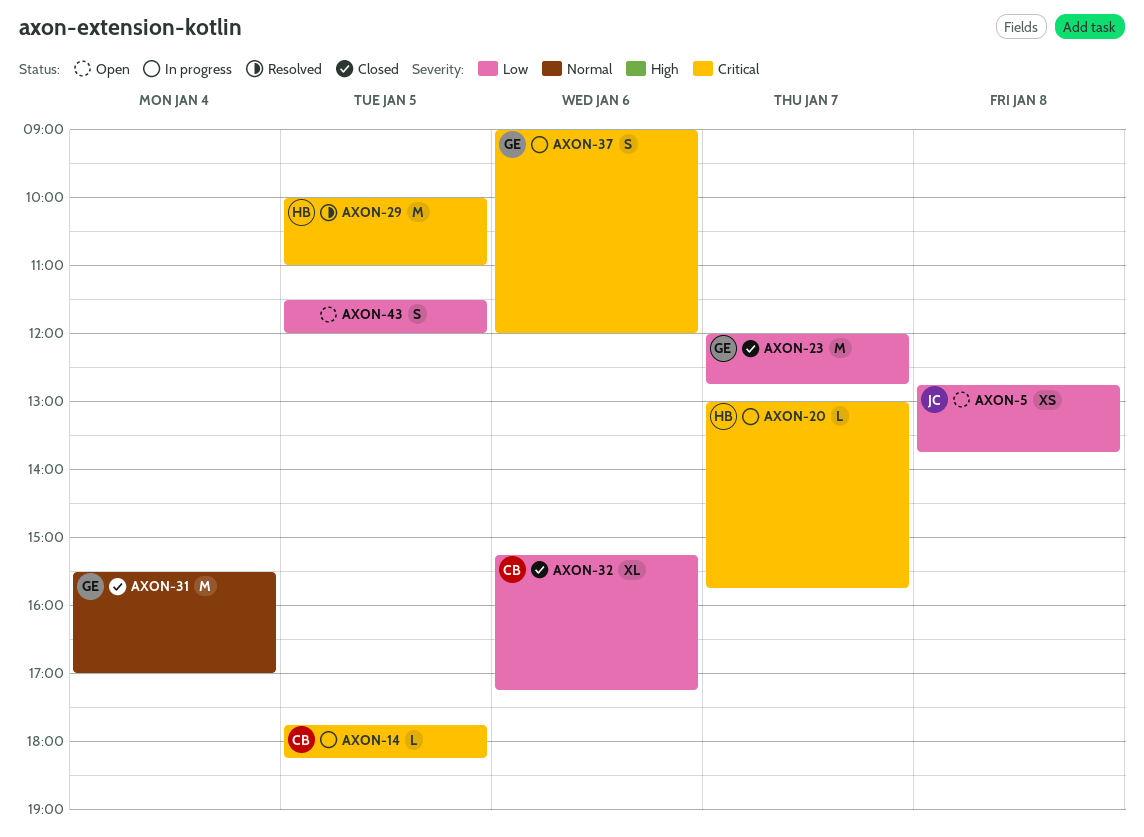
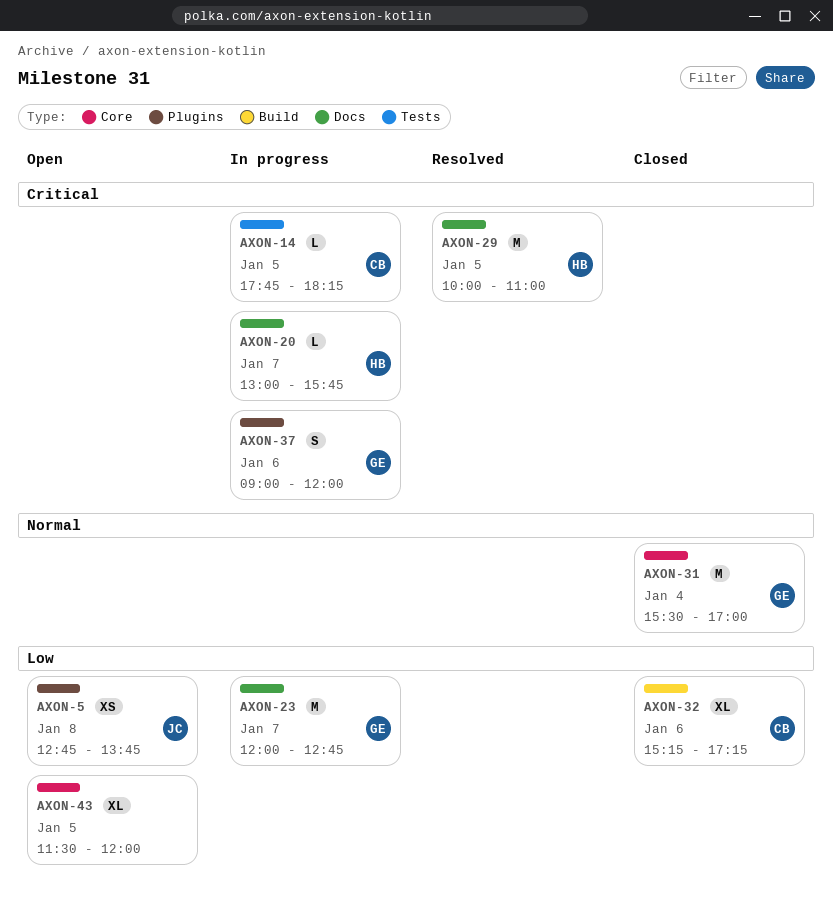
AXON-23, status: Closed -> In progress
AXON-43, estimate: S -> XL

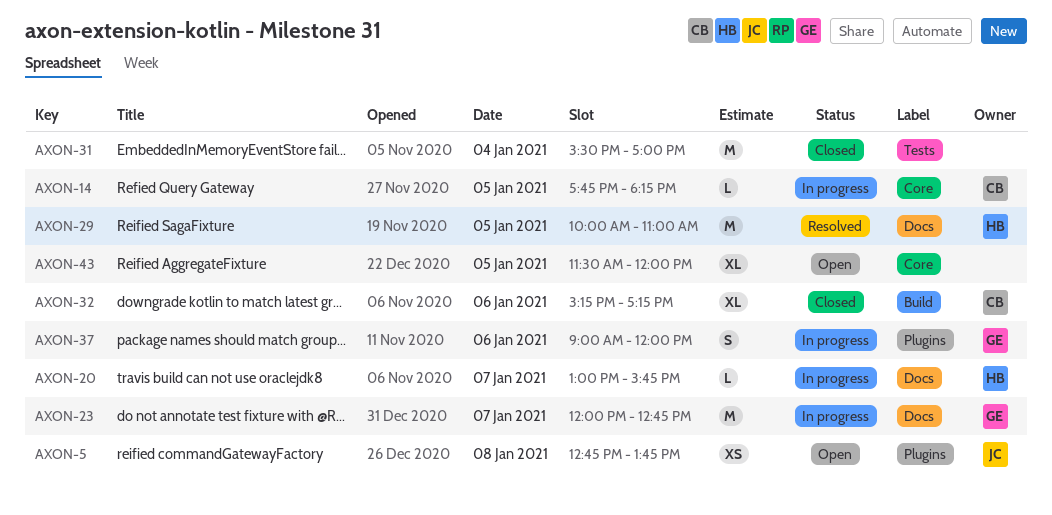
AXON-14, label: Tests -> Core
AXON-31, owner: GE -> none
AXON-31, label: Core -> Tests

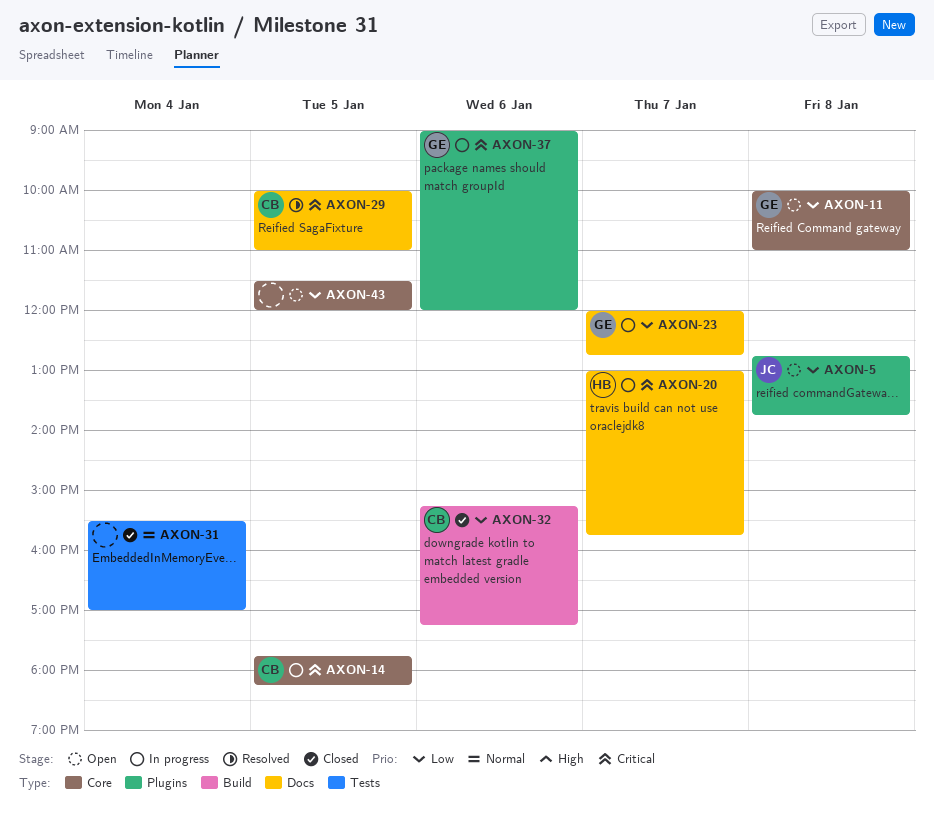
AXON-11: none -> present
AXON-29, owner: HB -> CB

